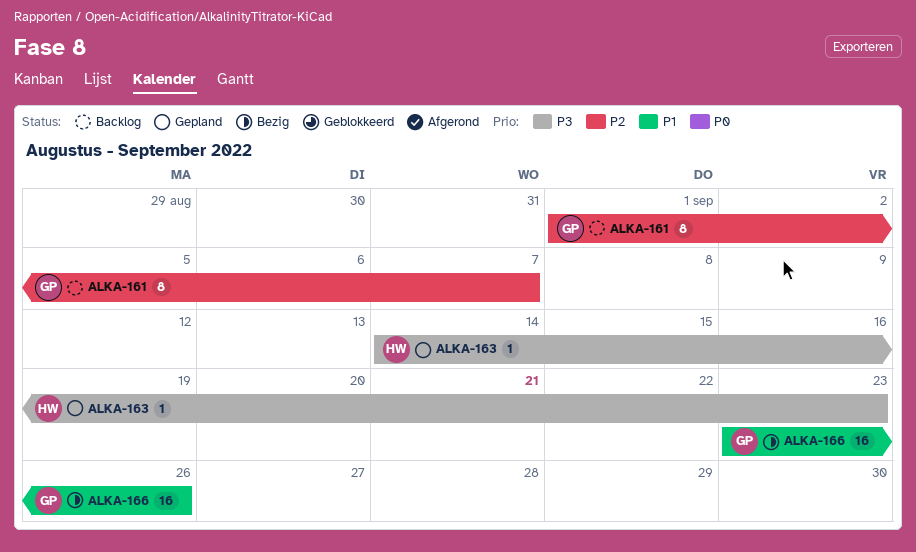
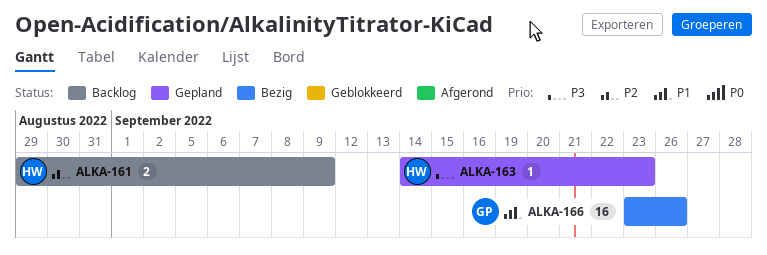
ALKA-161, owner: GP -> HW
ALKA-161, estimate: 8 -> 2
ALKA-161, start: Sep 1 -> Aug 29
ALKA-161, due: Sep 7 -> Sep 9

